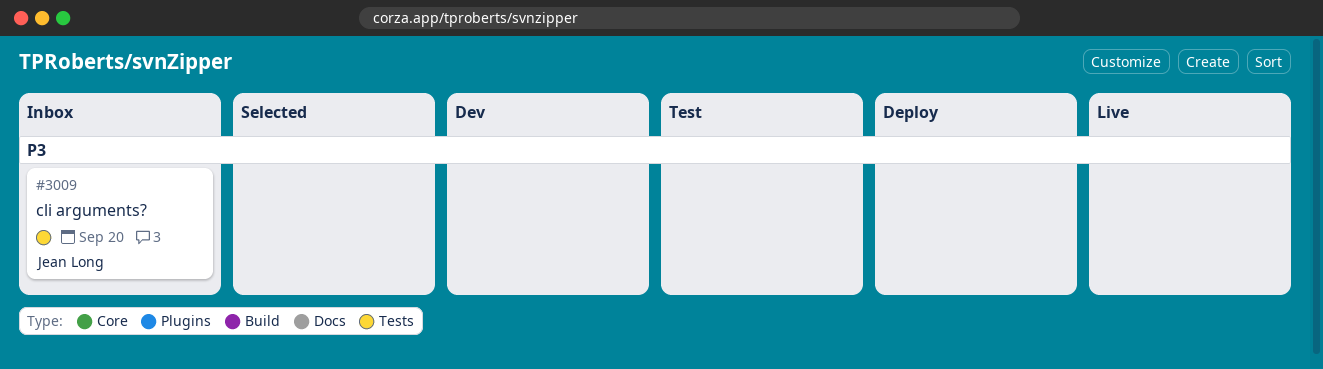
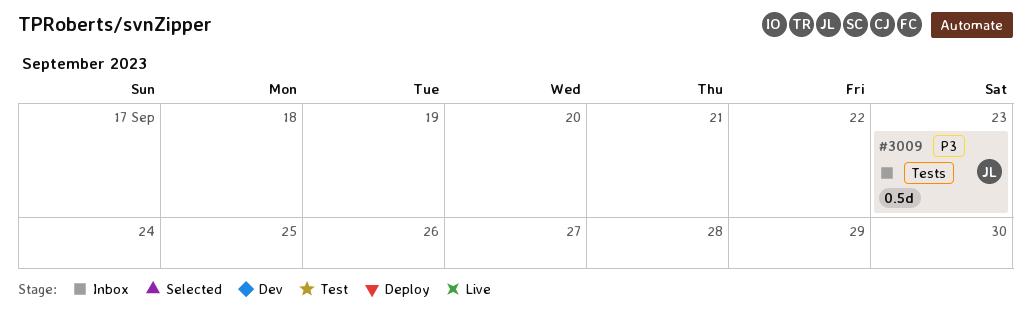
#3009, due: Sep 20 -> Sep 23

